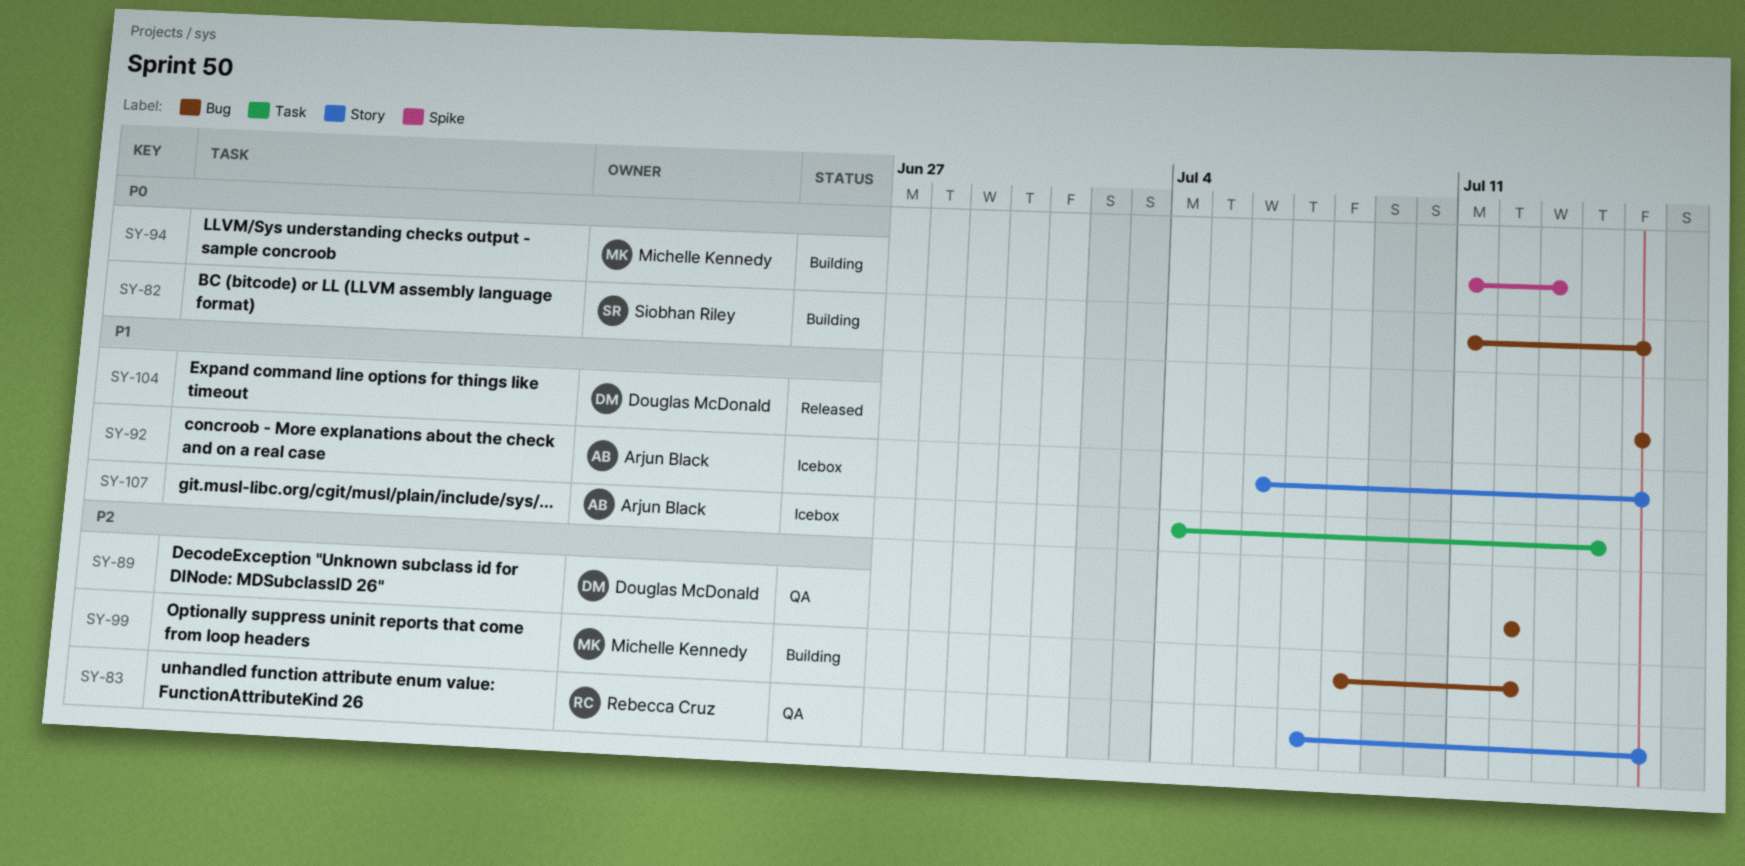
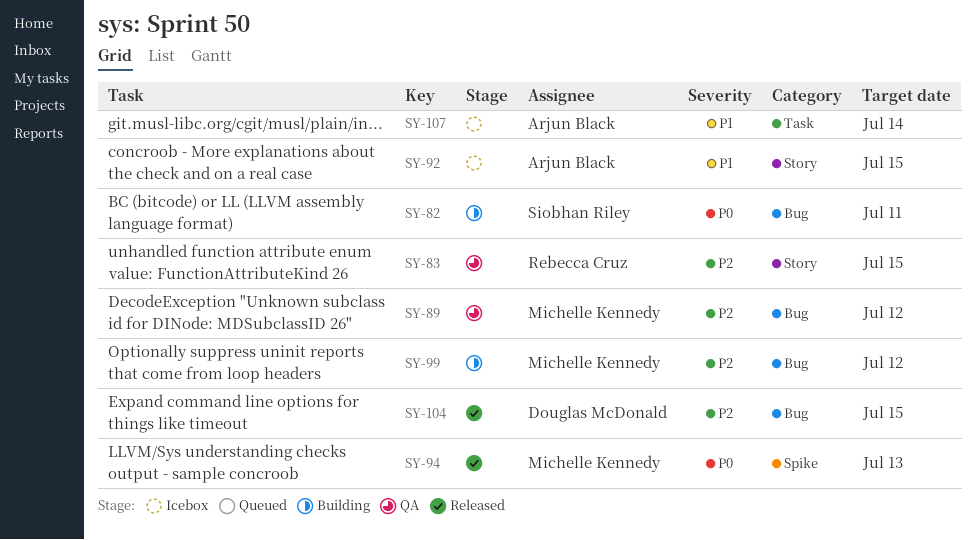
SY-82, due: Jul 15 -> Jul 11
SY-89, owner: Douglas McDonald -> Michelle Kennedy
SY-94, status: Building -> Released
SY-104, priority: P1 -> P2

